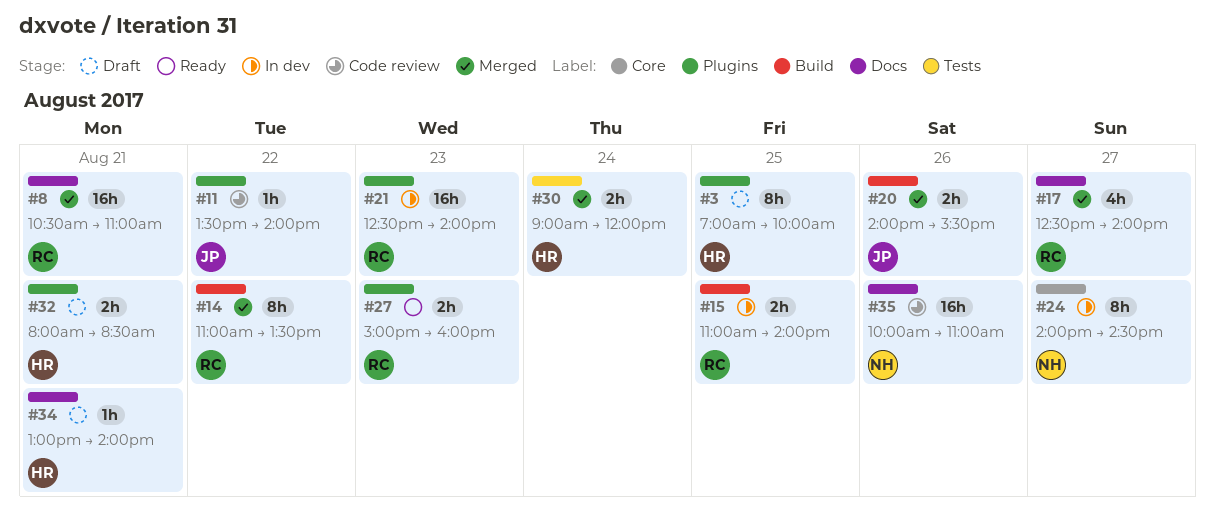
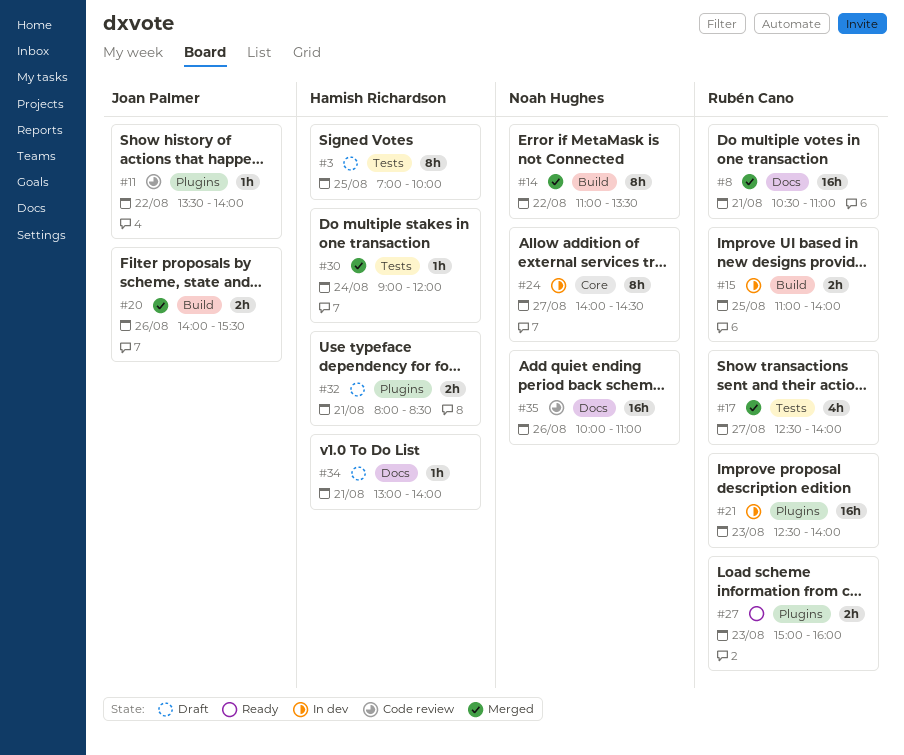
#3, label: Plugins -> Tests
#14, owner: Rubén Cano -> Noah Hughes
#17, label: Docs -> Tests
#30, estimate: 2h -> 1h

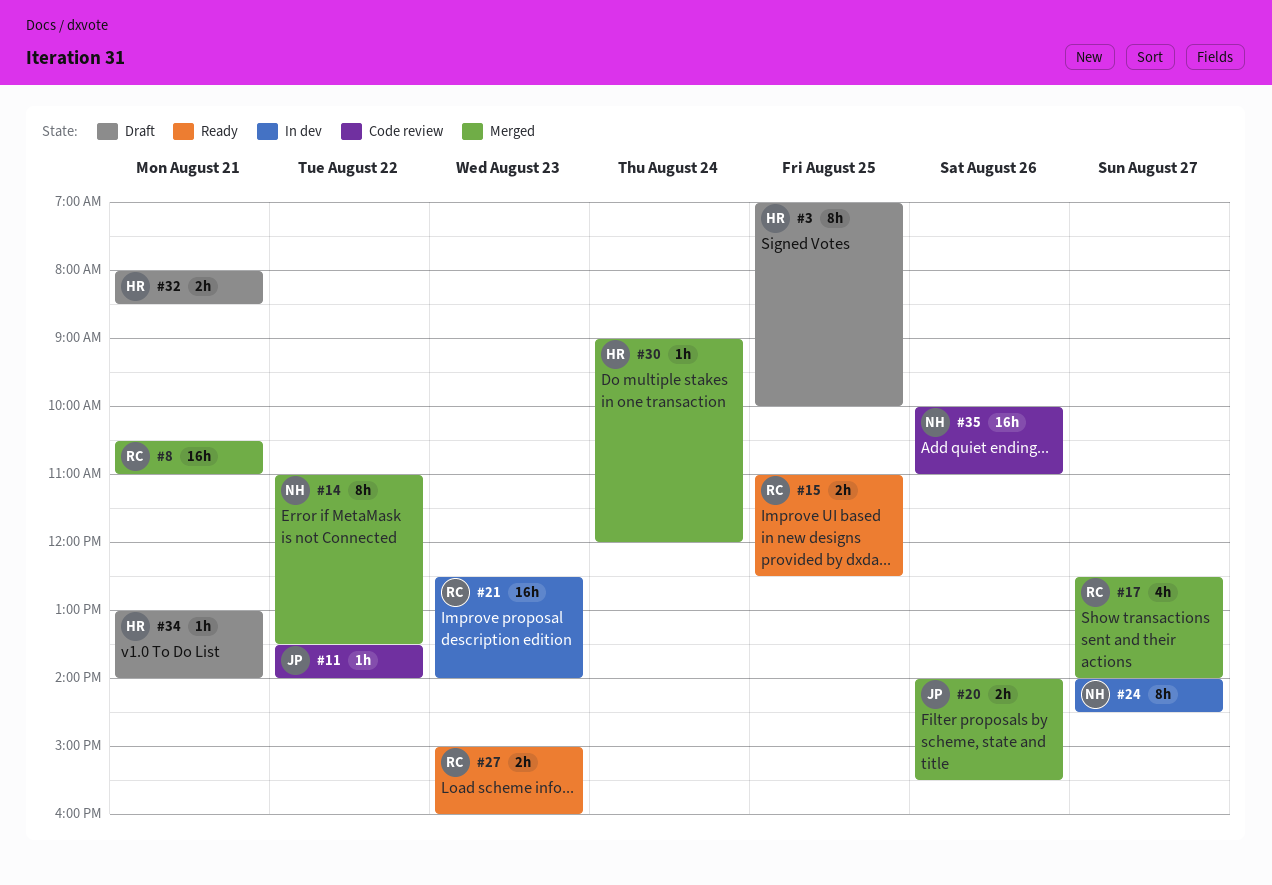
#15, status: In dev -> Ready
#15, ends: 14:00 -> 12:30

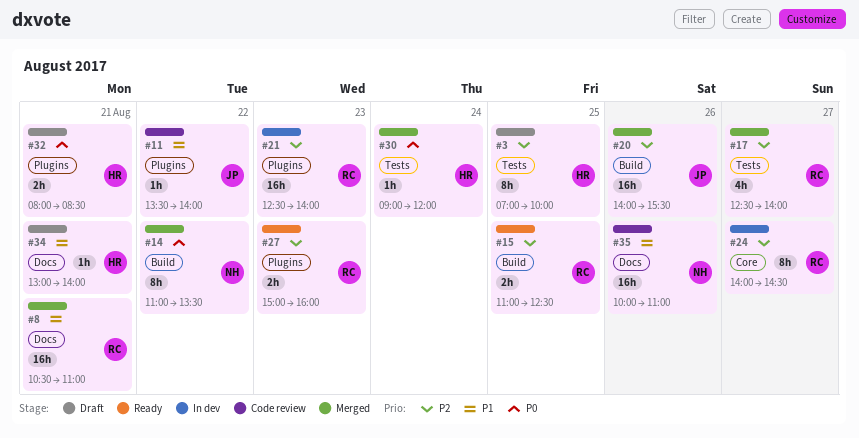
#20, estimate: 2h -> 16h
#24, owner: NH -> RC

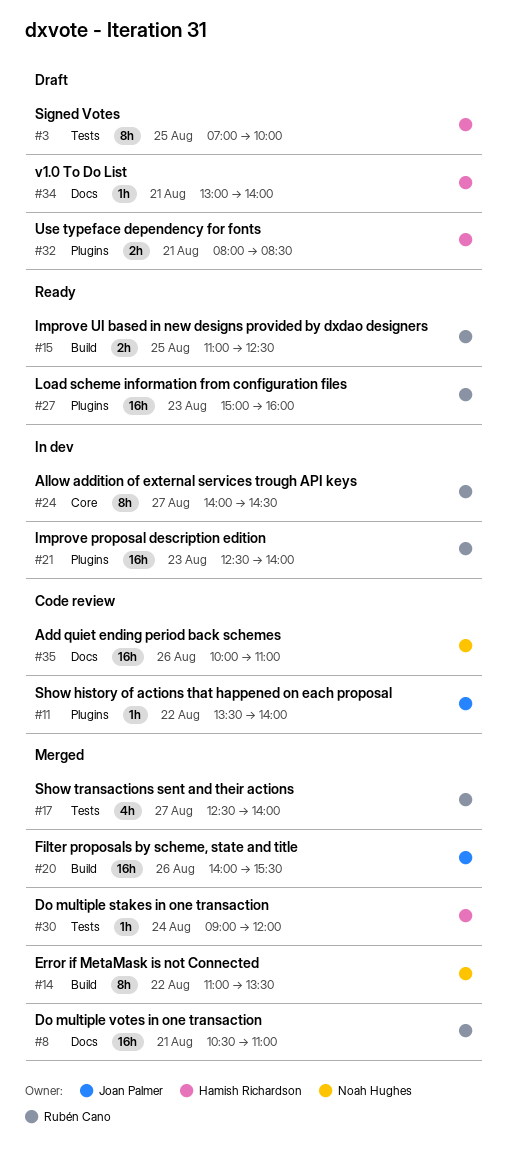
#27, estimate: 2h -> 16h

